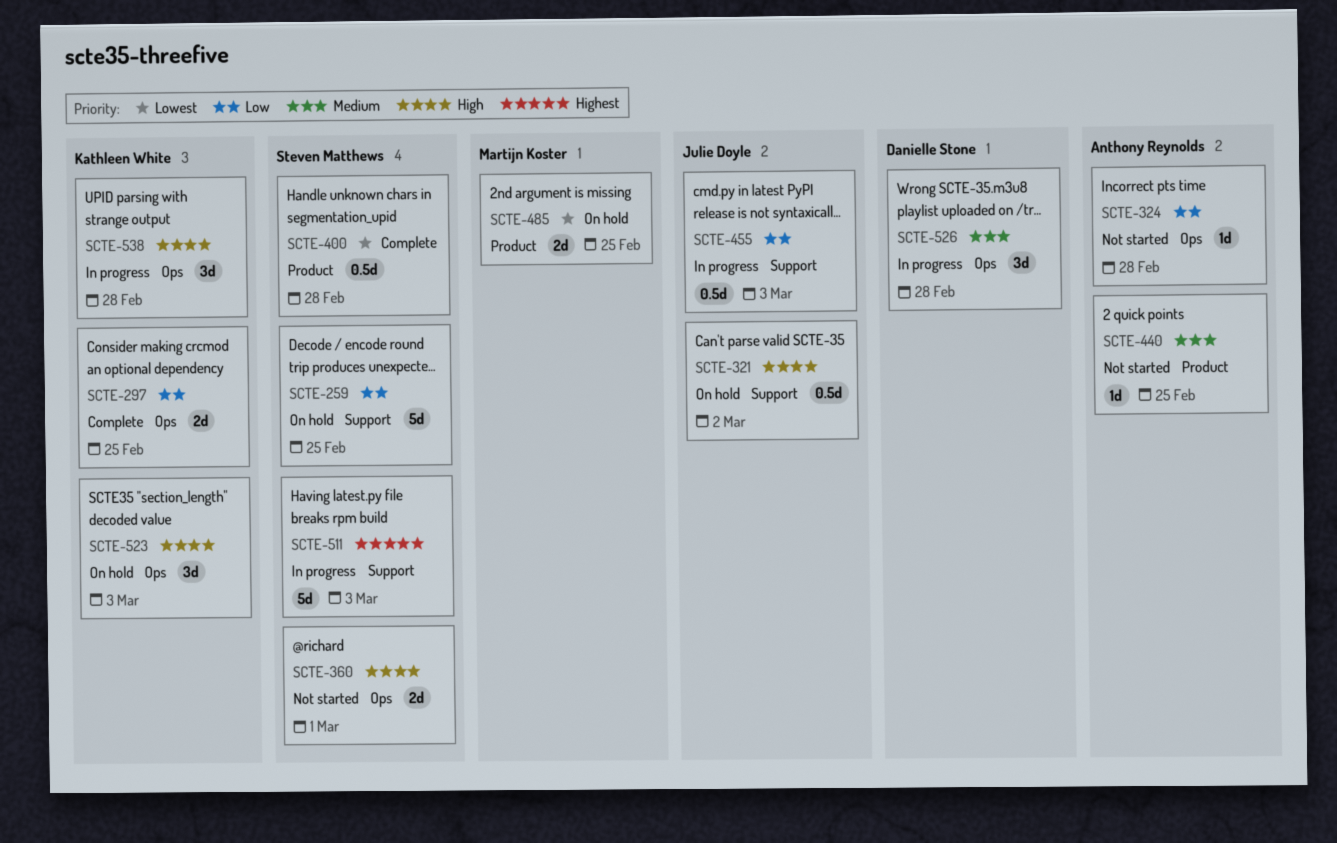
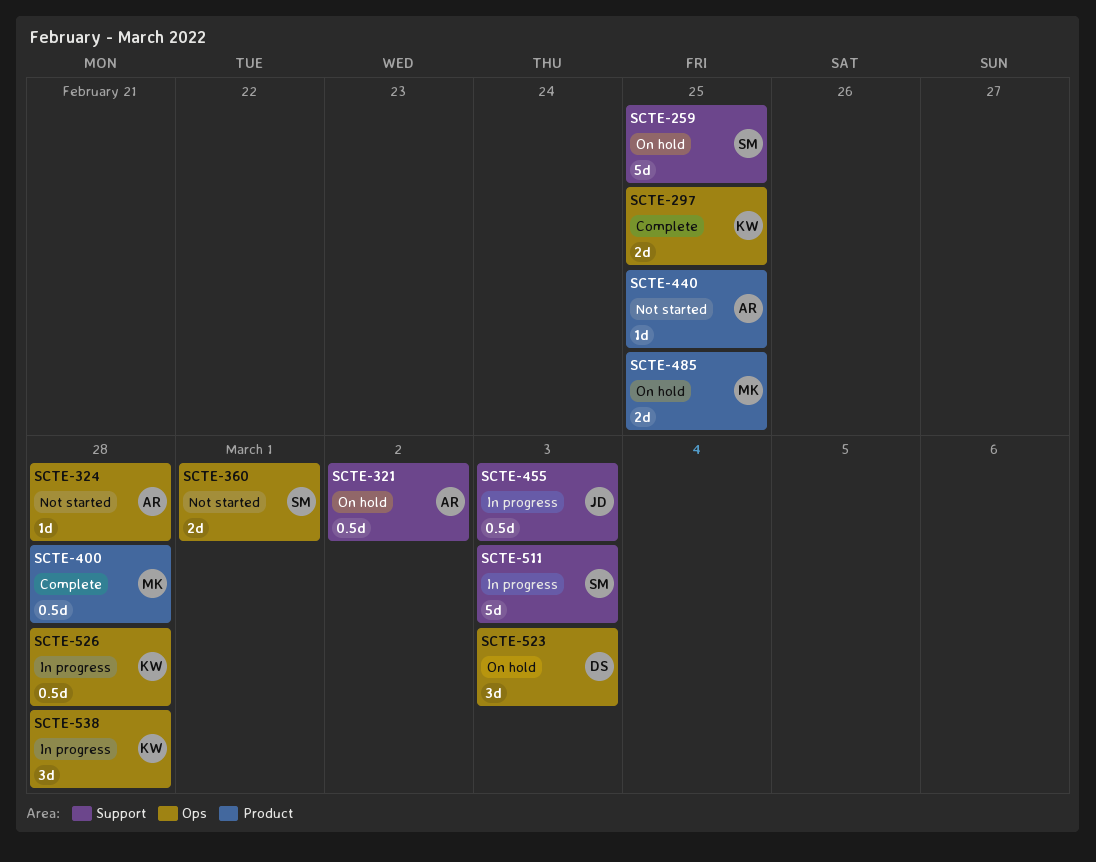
SCTE-321, owner: Julie Doyle -> Anthony Reynolds
SCTE-400, owner: Steven Matthews -> Martijn Koster
SCTE-523, owner: Kathleen White -> Danielle Stone
SCTE-526, owner: Danielle Stone -> Kathleen White
SCTE-526, estimate: 3d -> 0.5d

